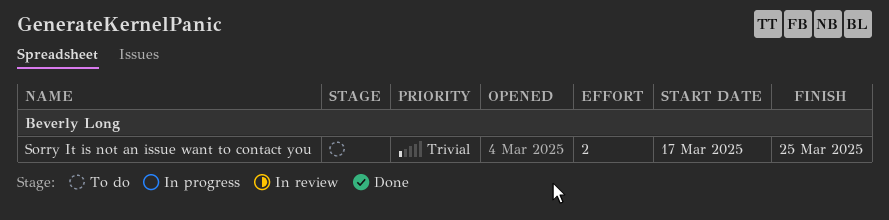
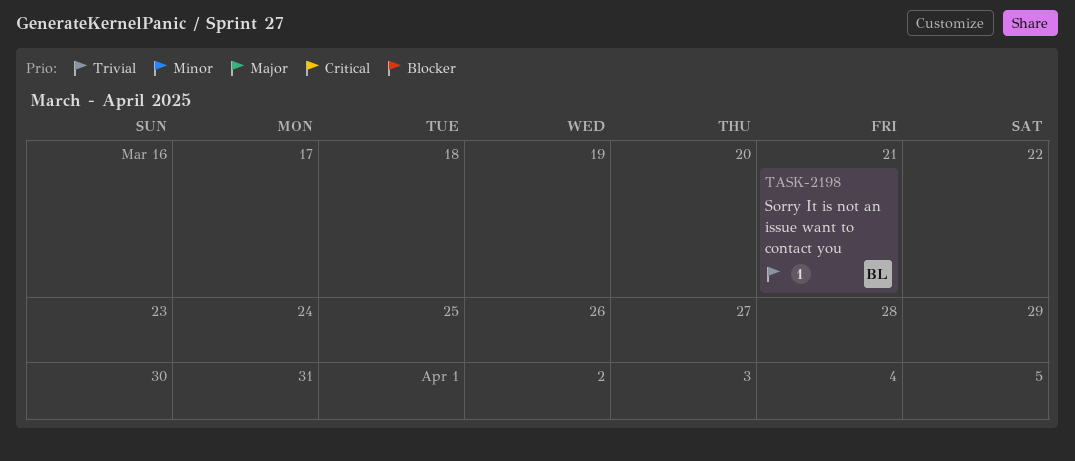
Sorry It is not an issue want to contact you, estimate: 2 -> 1
Sorry It is not an issue want to contact you, due: Mar 25 -> Mar 21

